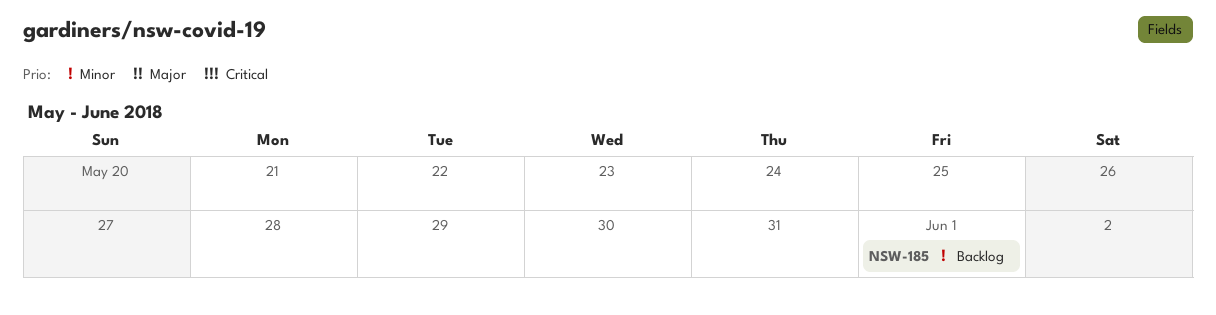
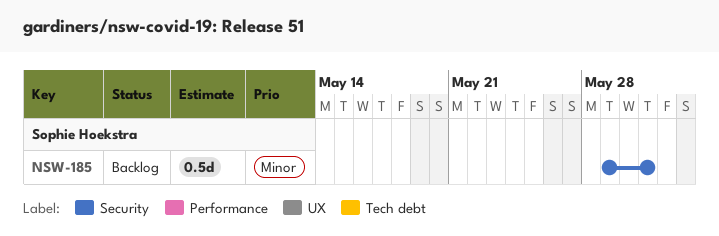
NSW-185, due: Jun 1 -> May 31

